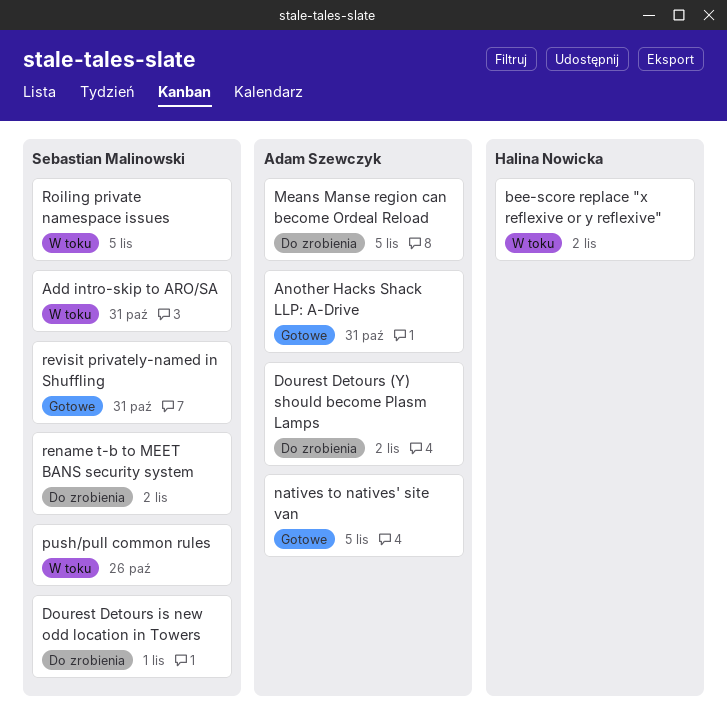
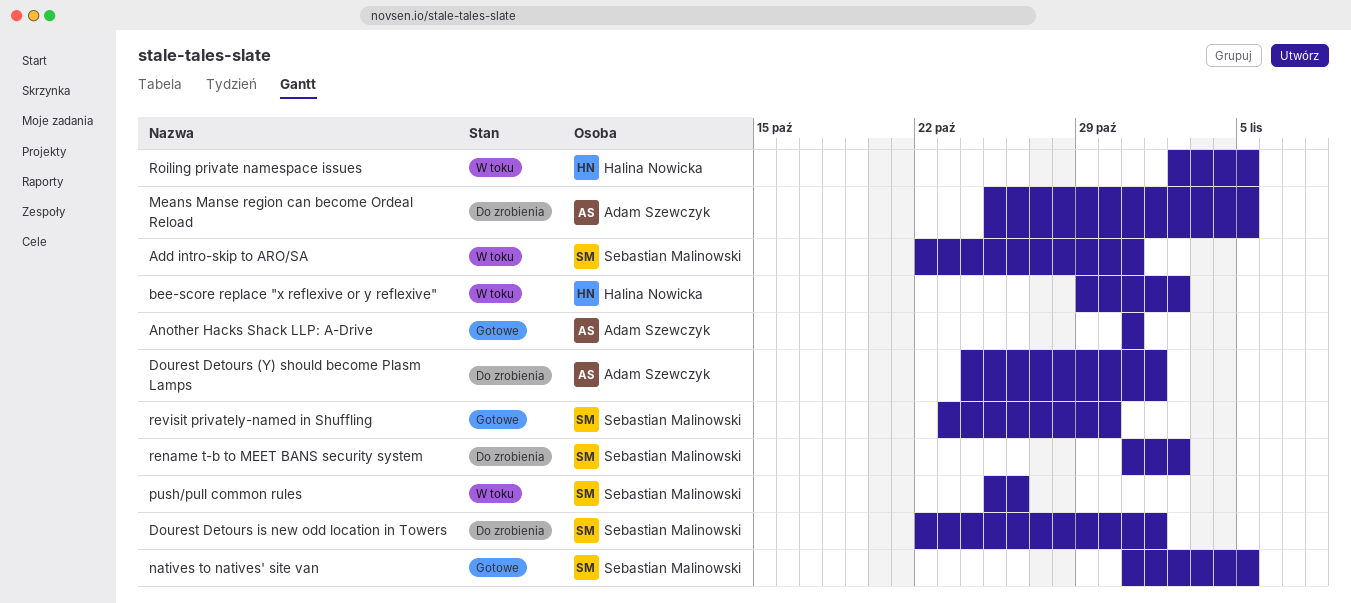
Dourest Detours (Y) should become Plasm Lamps, due: Nov 2 -> Nov 1
natives to natives' site van, owner: Adam Szewczyk -> Sebastian Malinowski
revisit privately-named in Shuffling, due: Oct 31 -> Oct 30
Roiling private namespace issues, owner: Sebastian Malinowski -> Halina Nowicka

